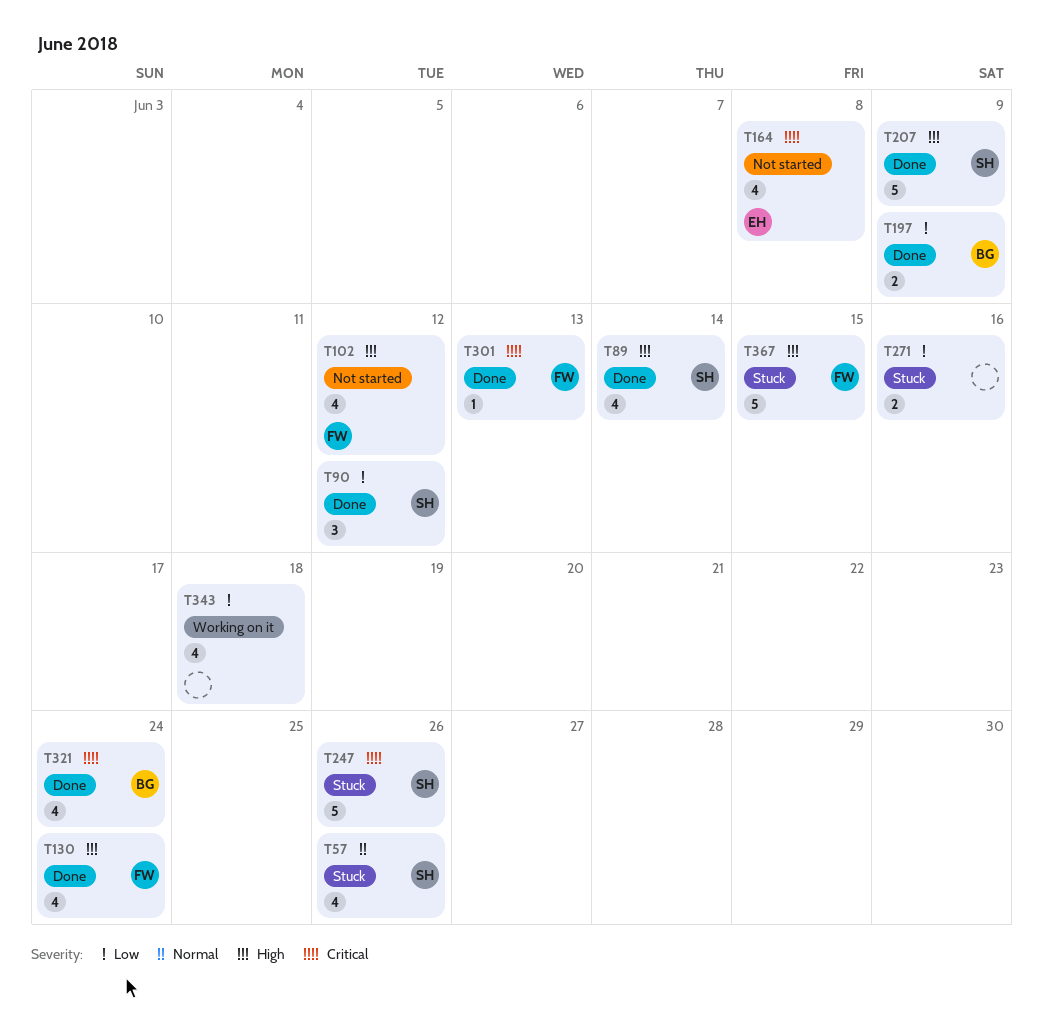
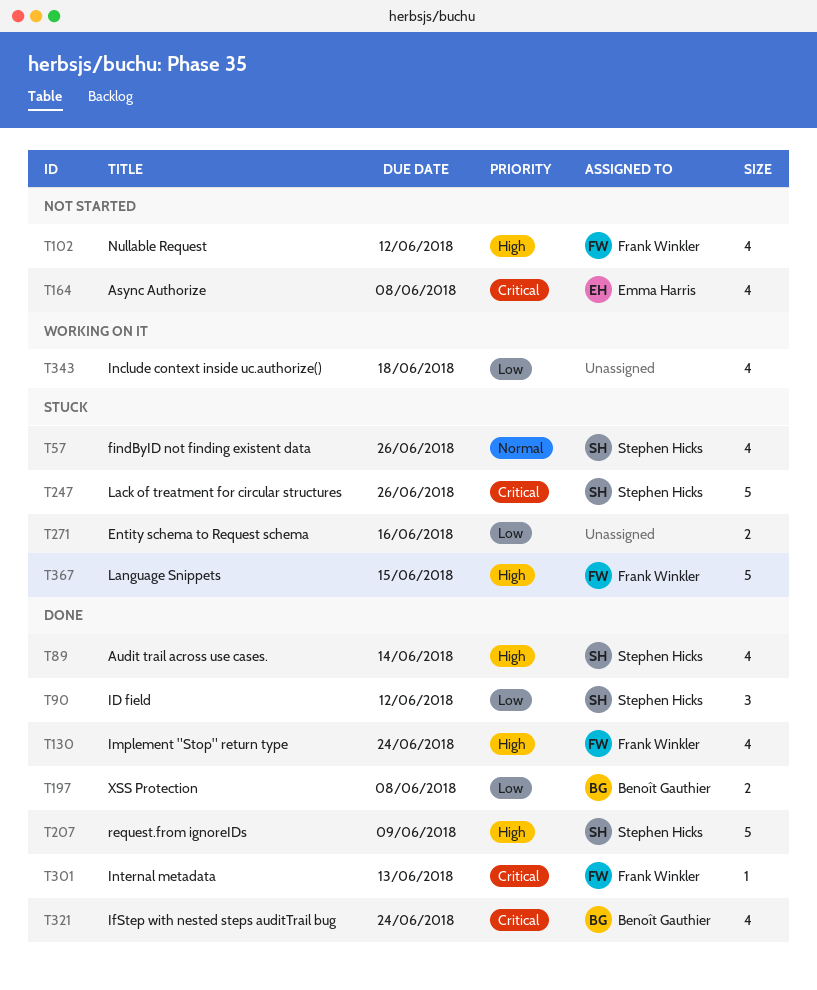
T197, due: Jun 9 -> Jun 8

